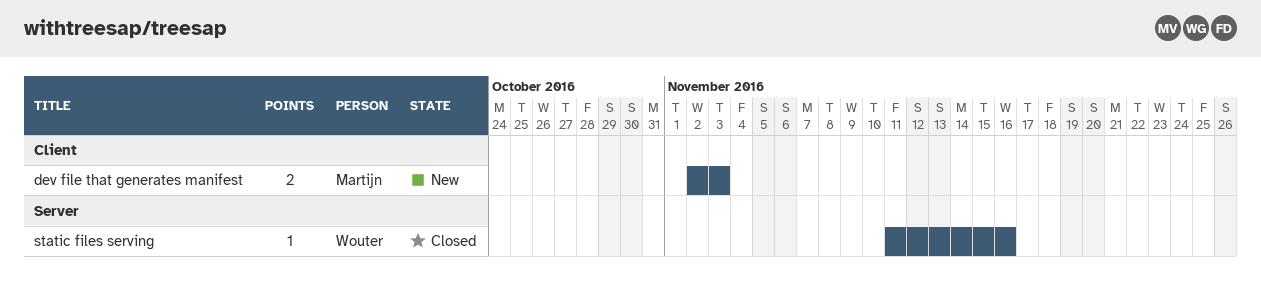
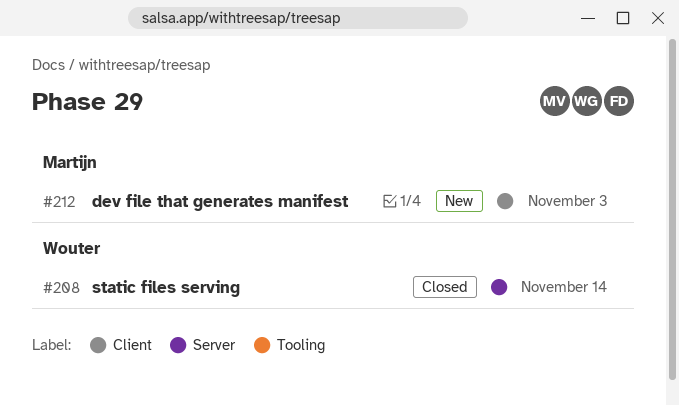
static files serving, due: Nov 16 -> Nov 14

